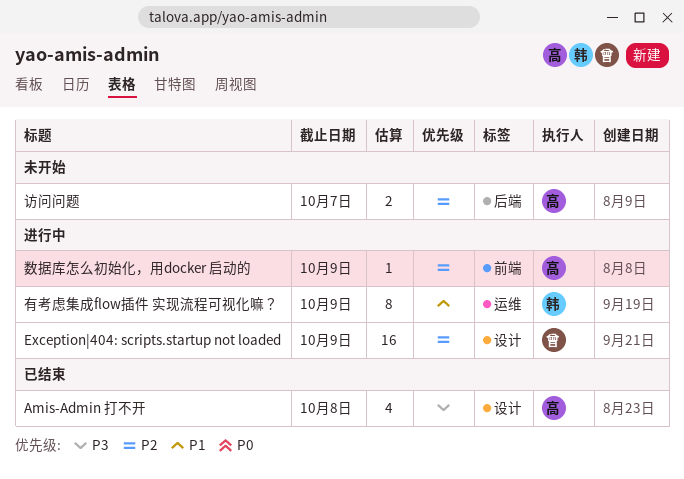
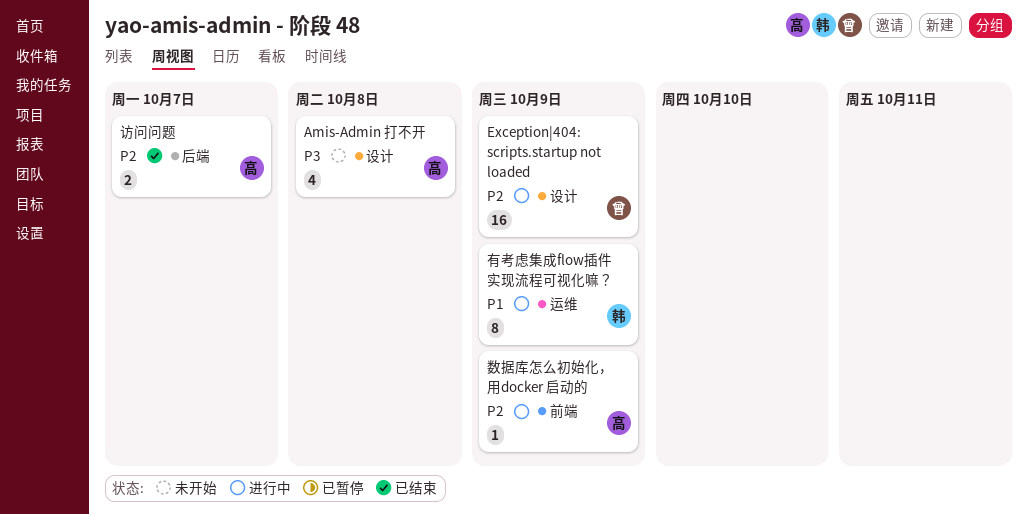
Amis-Admin 打不开, status: 已结束 -> 未开始
访问问题, status: 未开始 -> 已结束

